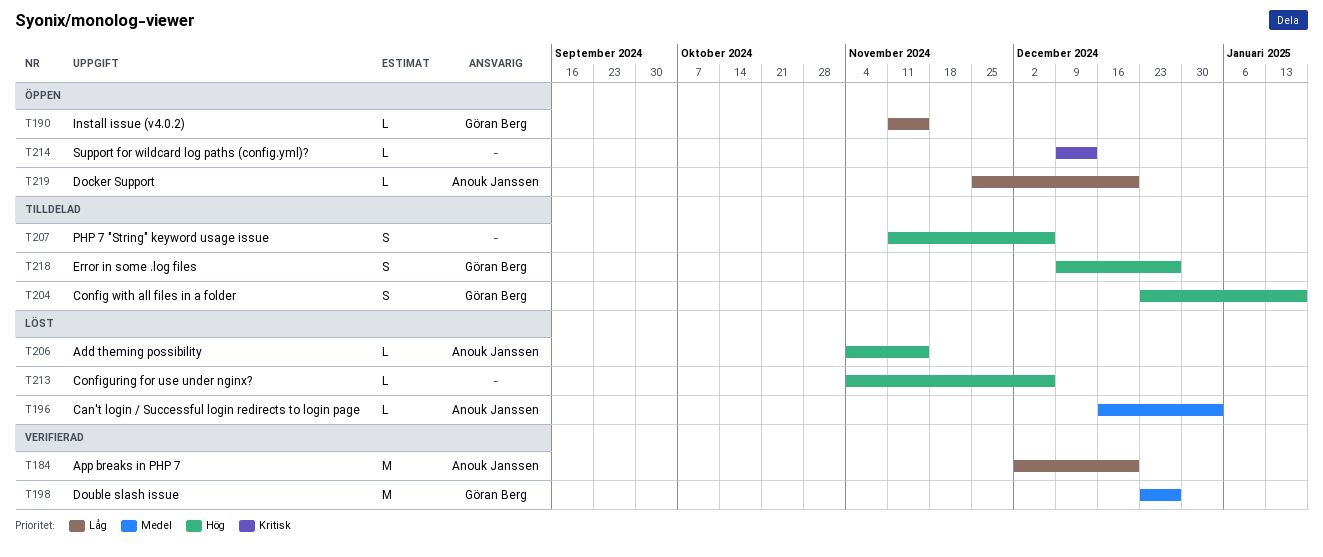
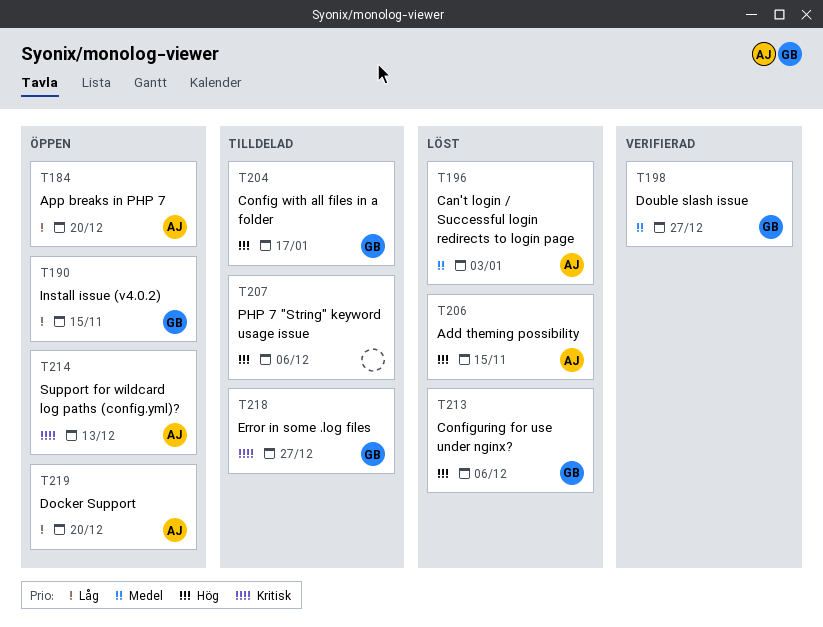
T184, status: Verifierad -> Öppen
T213, owner: none -> Göran Berg
T214, owner: none -> Anouk Janssen
T218, priority: Hög -> Kritisk

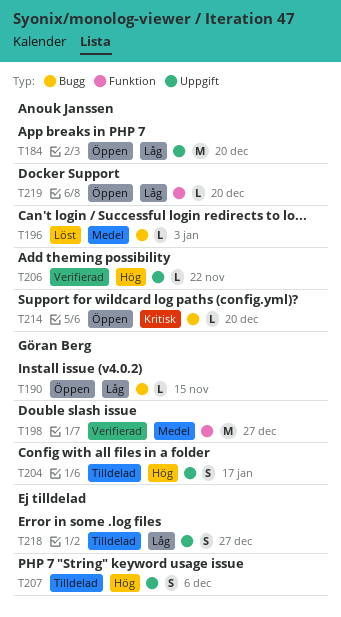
T206, status: Löst -> Verifierad
T206, due: Nov 15 -> Nov 22
T213: present -> none
T214, due: Dec 13 -> Dec 20
T218, owner: Göran Berg -> none
T218, priority: Kritisk -> Låg

